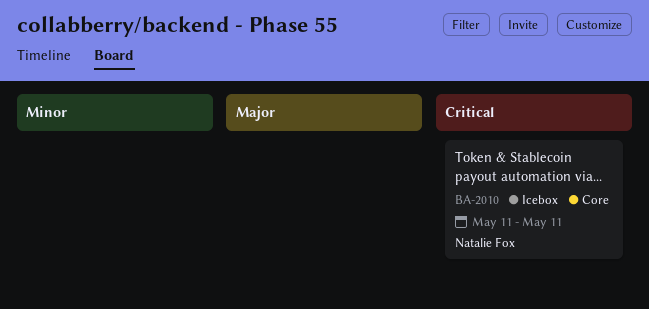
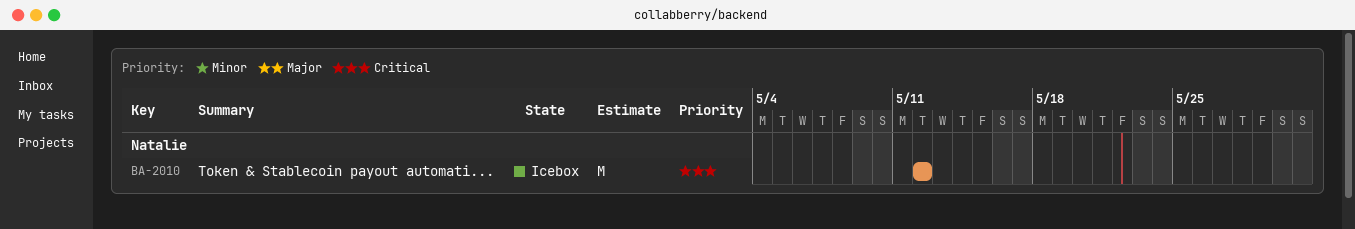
BA-2010, start: May 11 -> May 12
BA-2010, due: May 11 -> May 12

